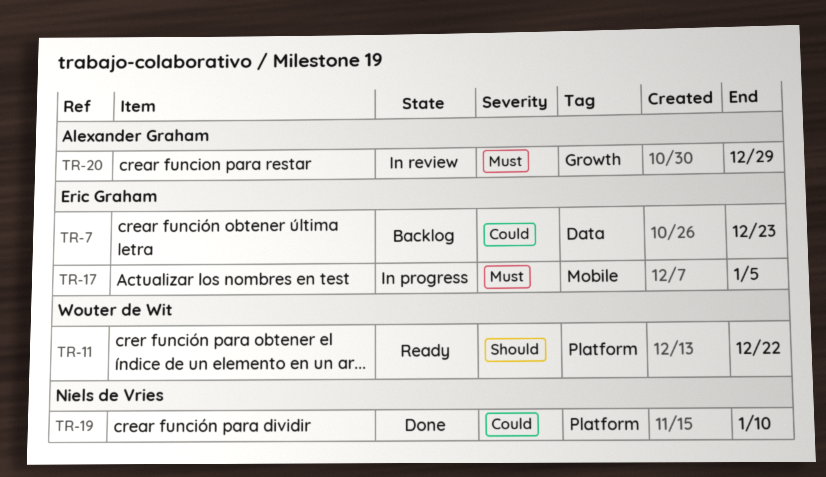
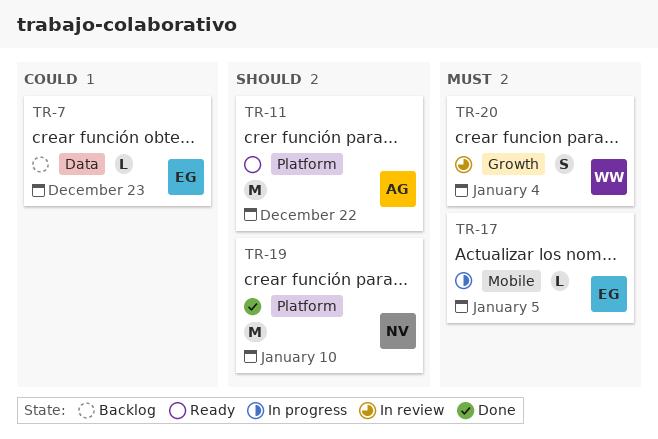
TR-11, owner: Wouter de Wit -> Alexander Graham
TR-19, priority: Could -> Should
TR-20, owner: Alexander Graham -> Wouter de Wit
TR-20, due: Dec 29 -> Jan 4

